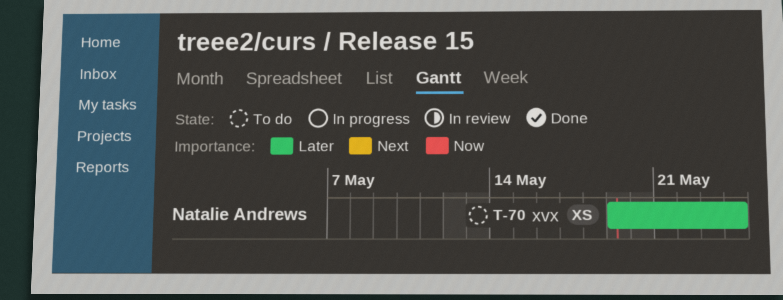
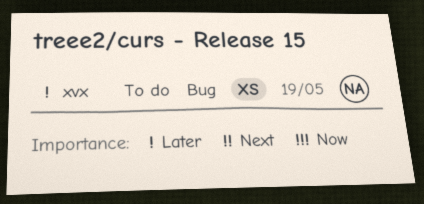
xvx, due: May 24 -> May 19

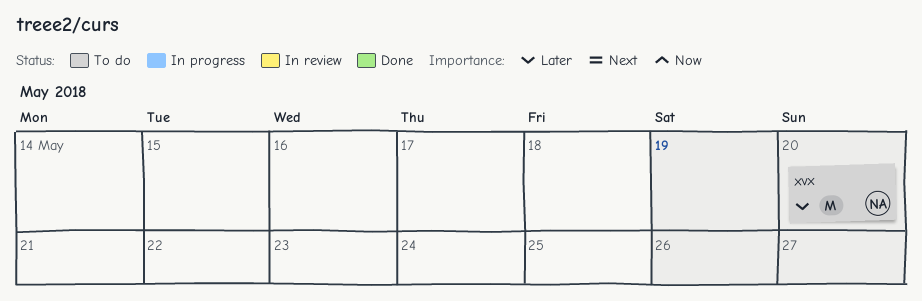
xvx, estimate: XS -> M
xvx, due: May 19 -> May 20

